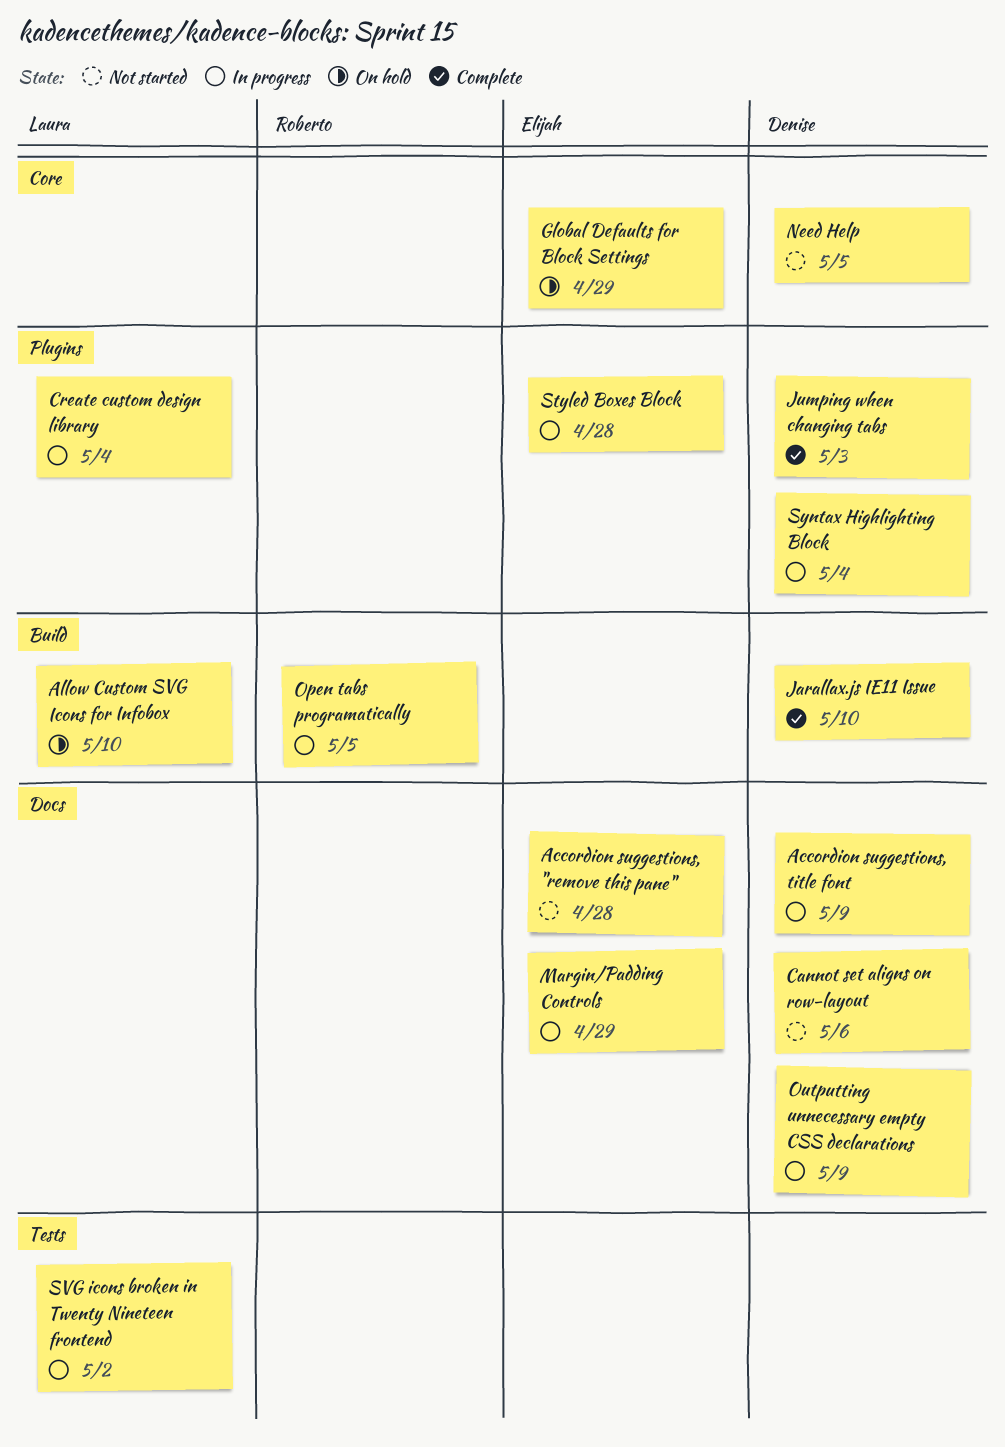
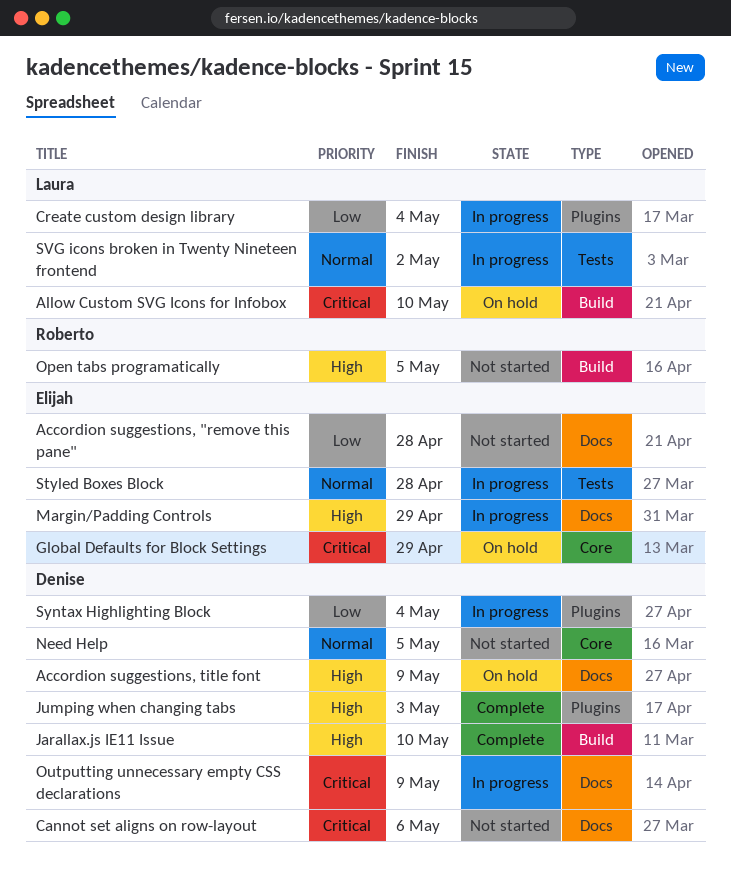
Accordion suggestions, title font, status: In progress -> On hold
Open tabs programatically, status: In progress -> Not started
Styled Boxes Block, label: Plugins -> Tests

